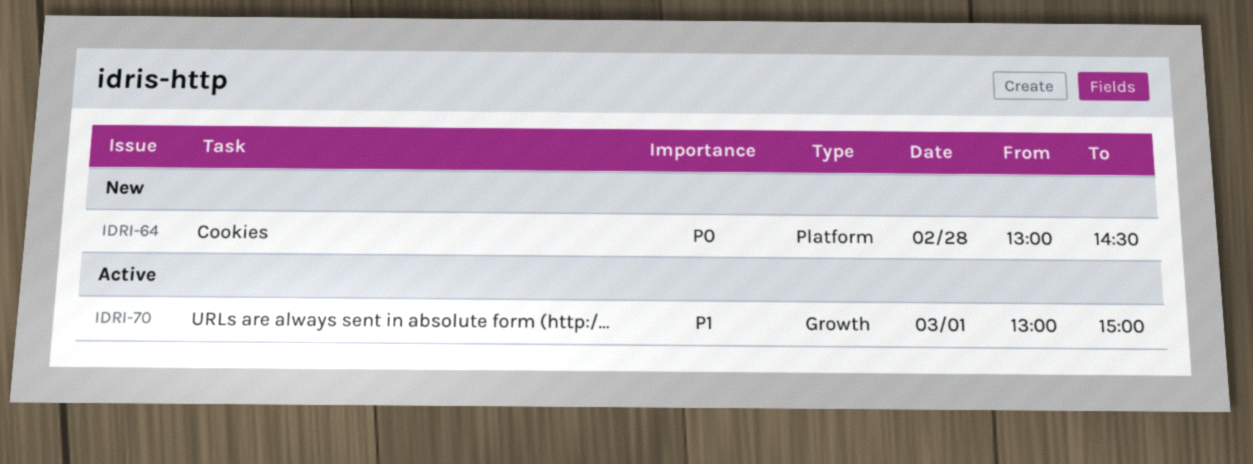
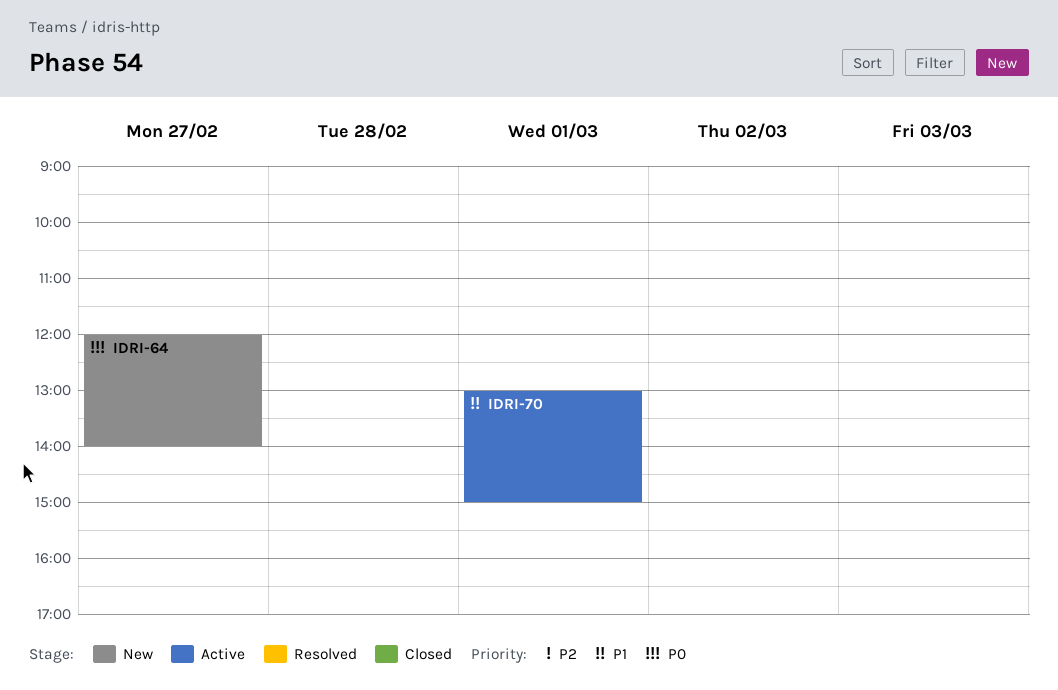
IDRI-64, day: Feb 28 -> Feb 27
IDRI-64, begins: 13:00 -> 12:00
IDRI-64, ends: 14:30 -> 14:00

